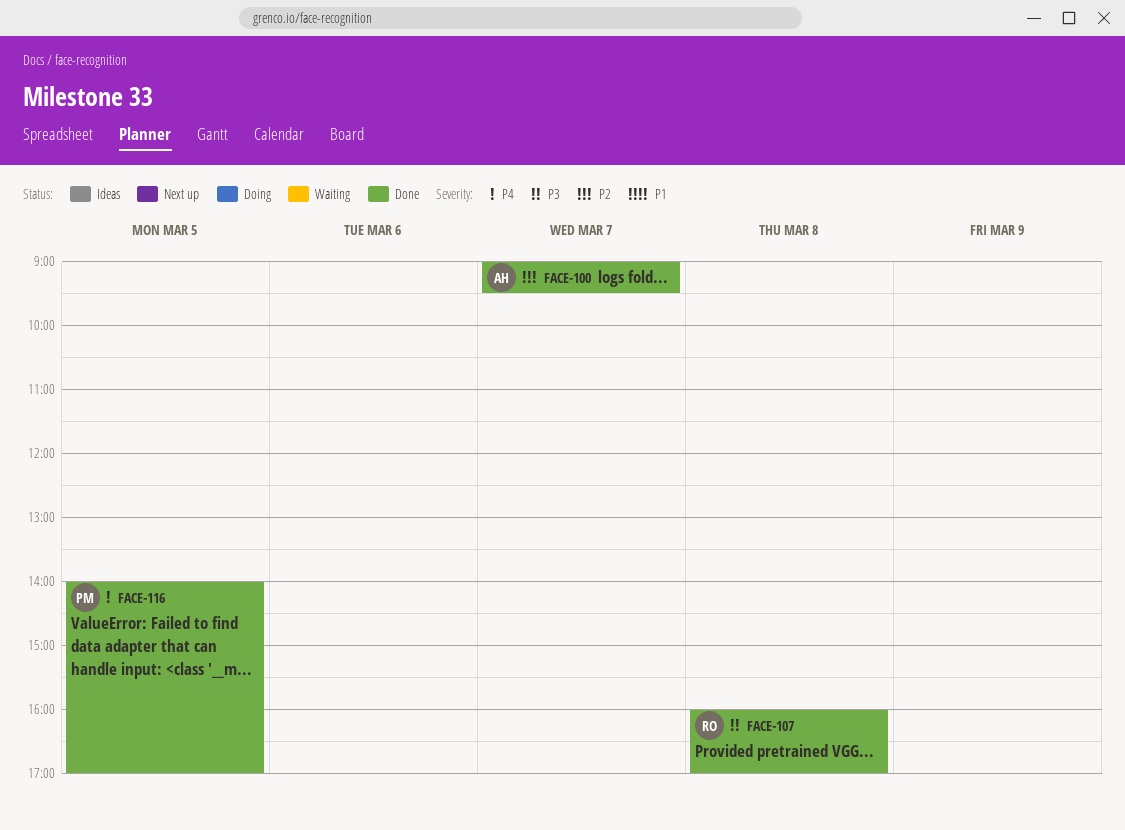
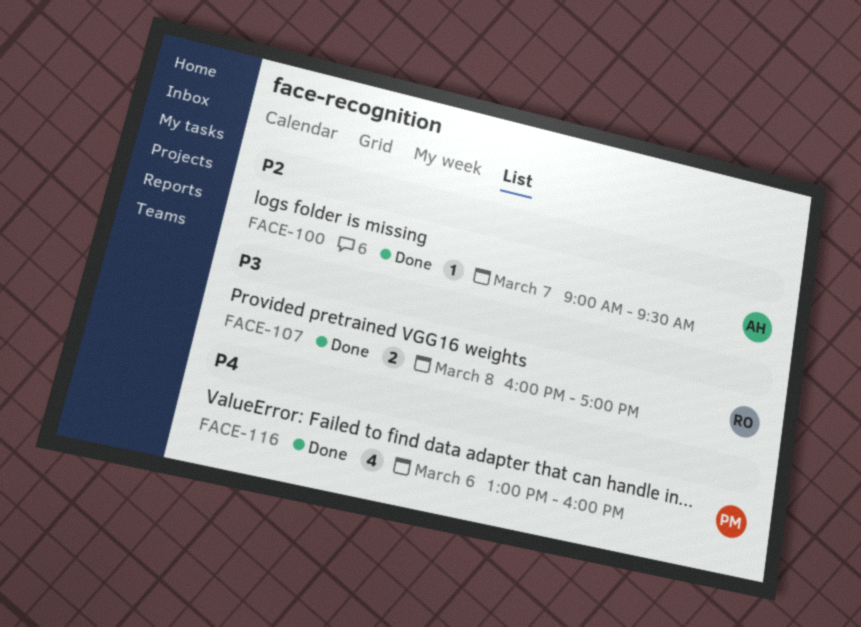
FACE-116, day: Mar 5 -> Mar 6
FACE-116, begins: 14:00 -> 13:00
FACE-116, ends: 17:00 -> 16:00

